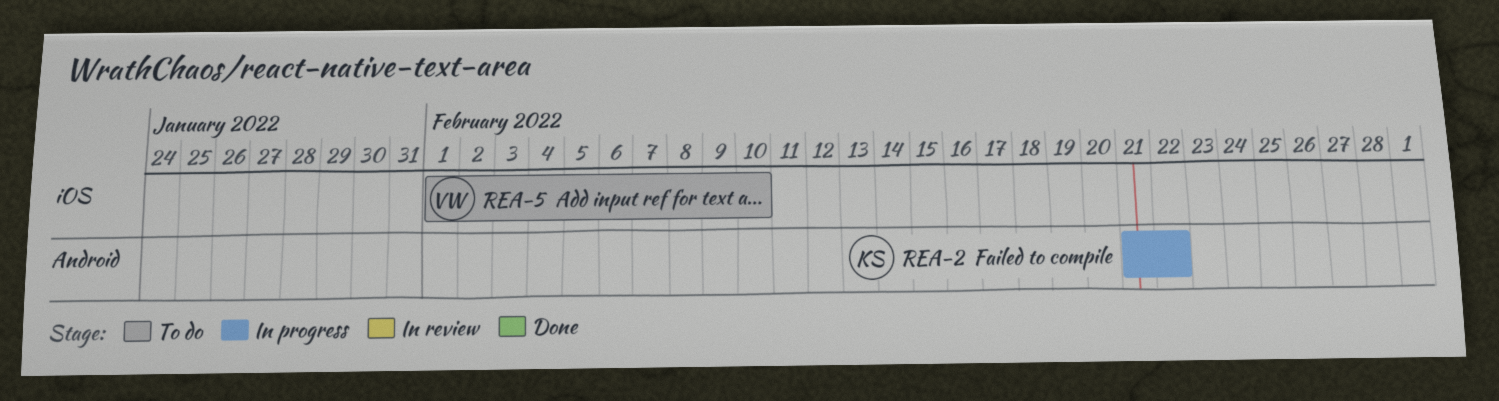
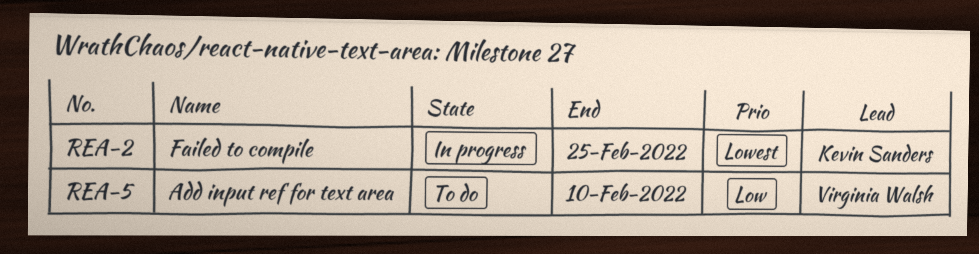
REA-2, due: Feb 22 -> Feb 25

